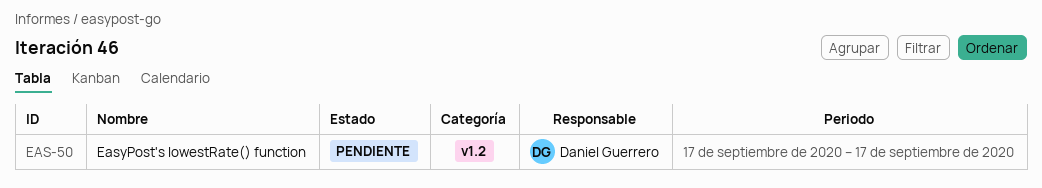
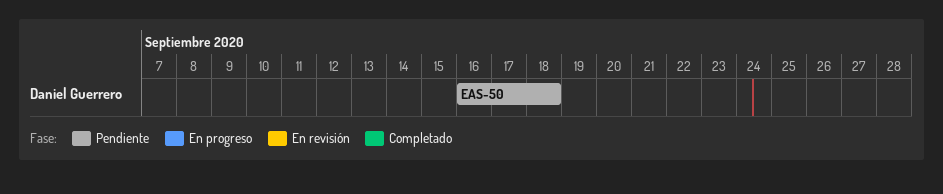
EAS-50, start: Sep 17 -> Sep 16
EAS-50, due: Sep 17 -> Sep 18

